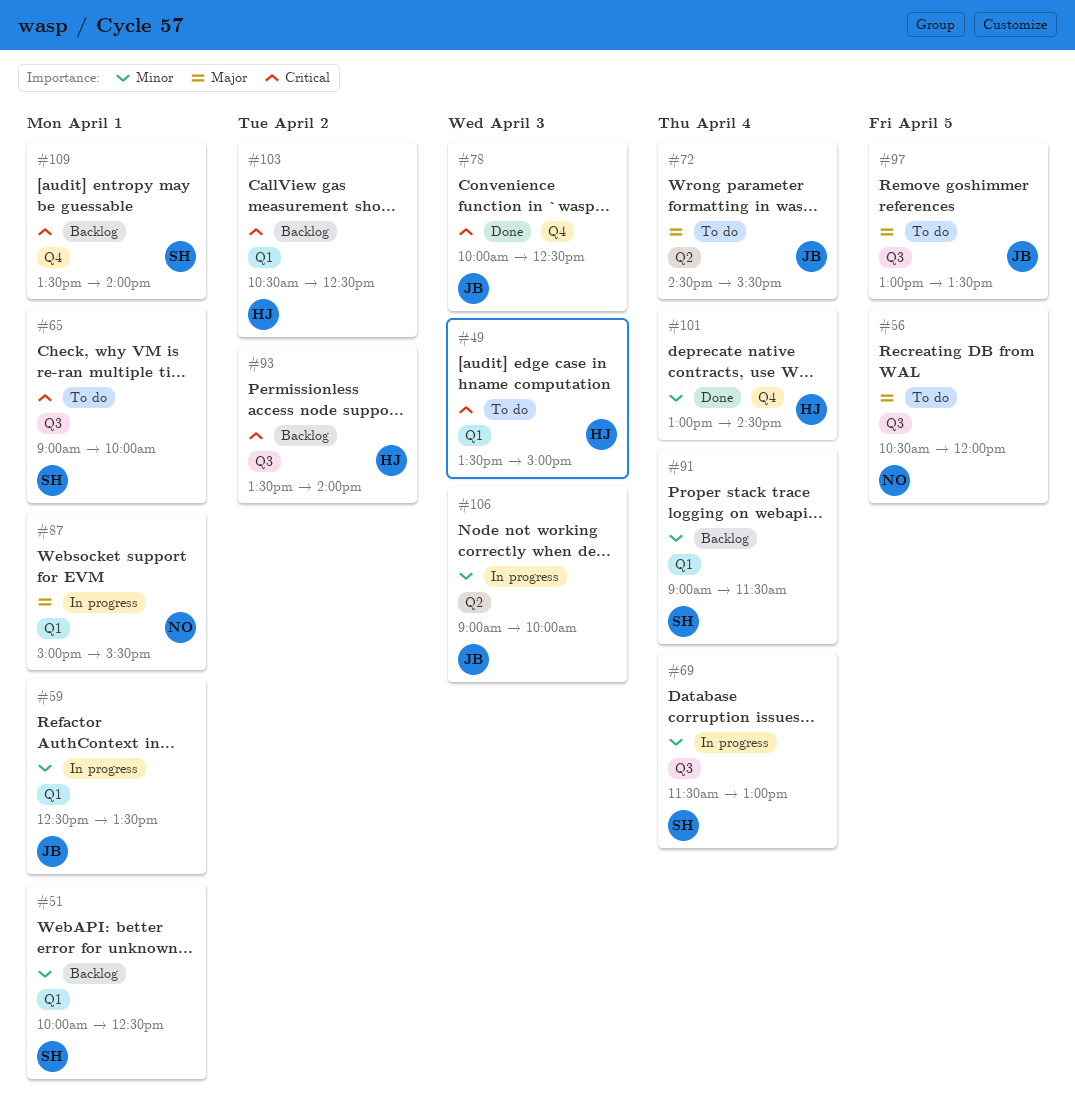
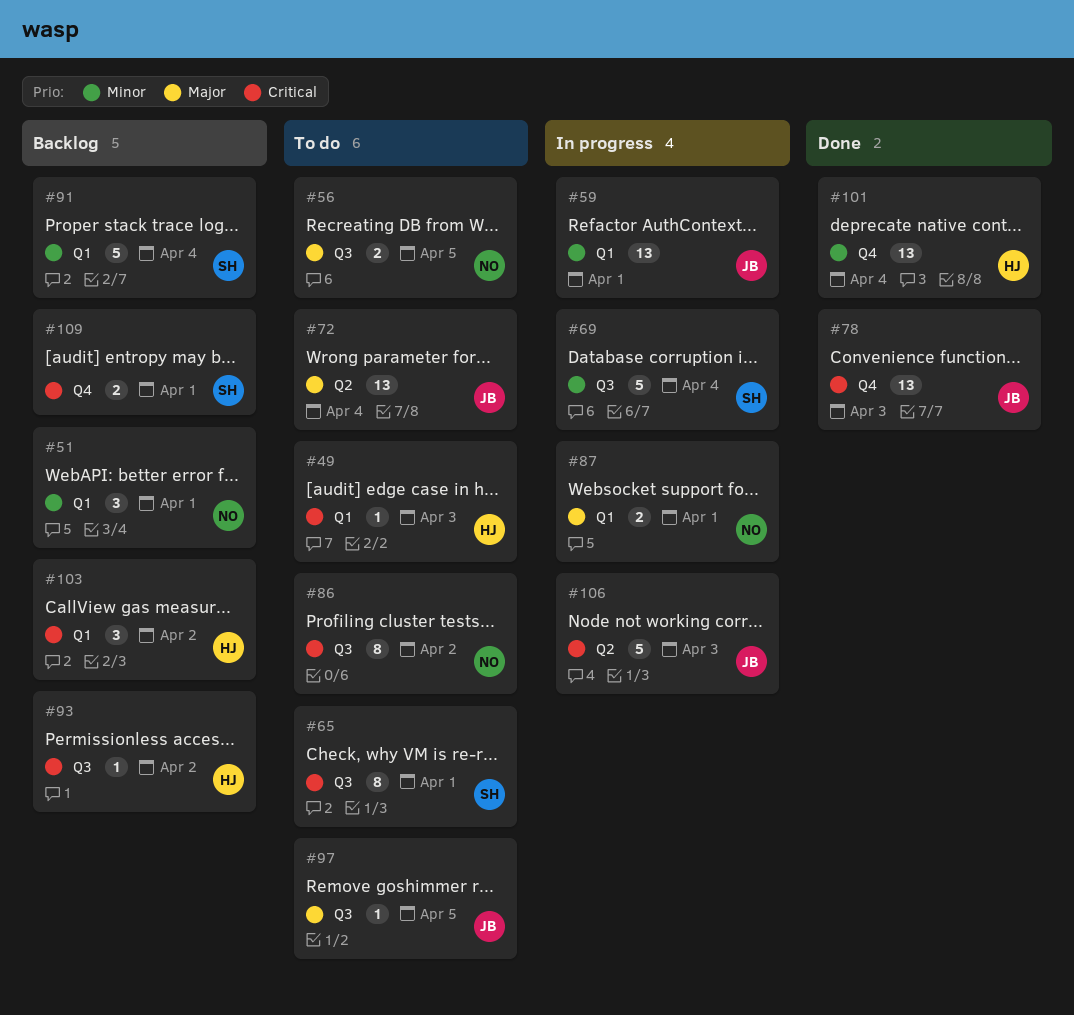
#51, owner: SH -> NO
#86: none -> present
#106, priority: Minor -> Critical

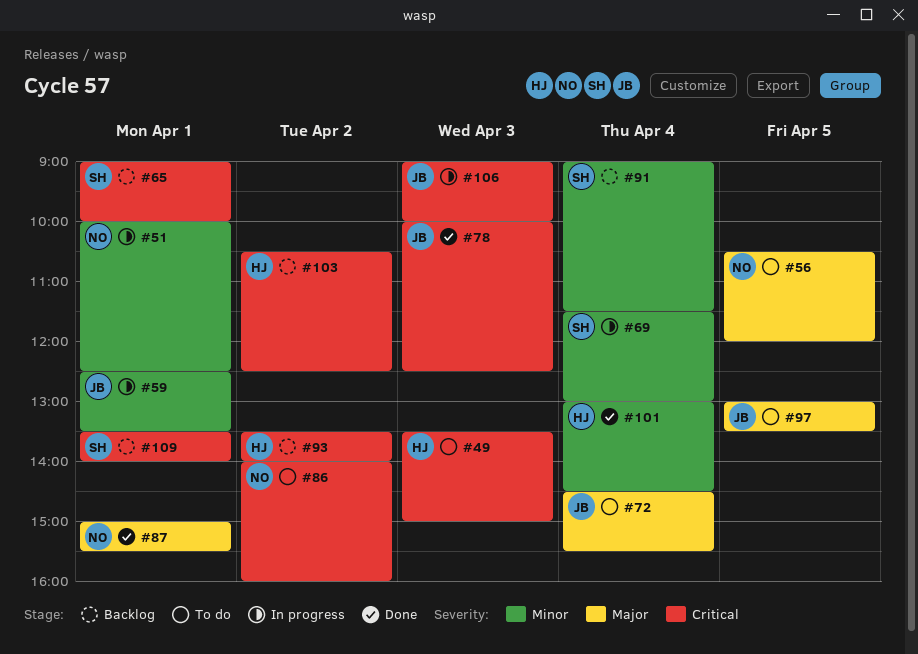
#51, status: Backlog -> In progress
#65, status: To do -> Backlog
#87, status: In progress -> Done

